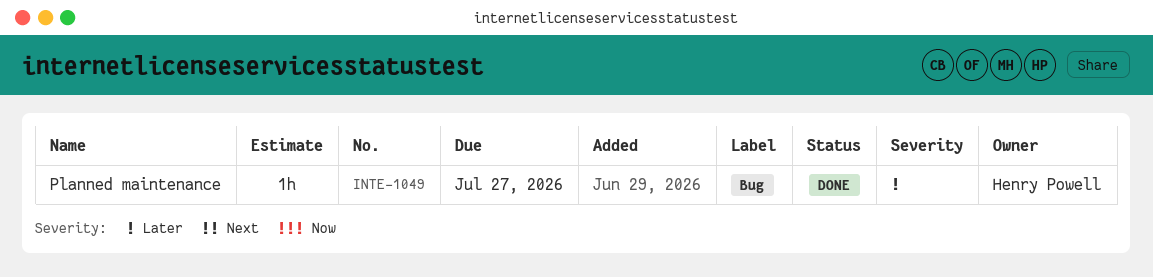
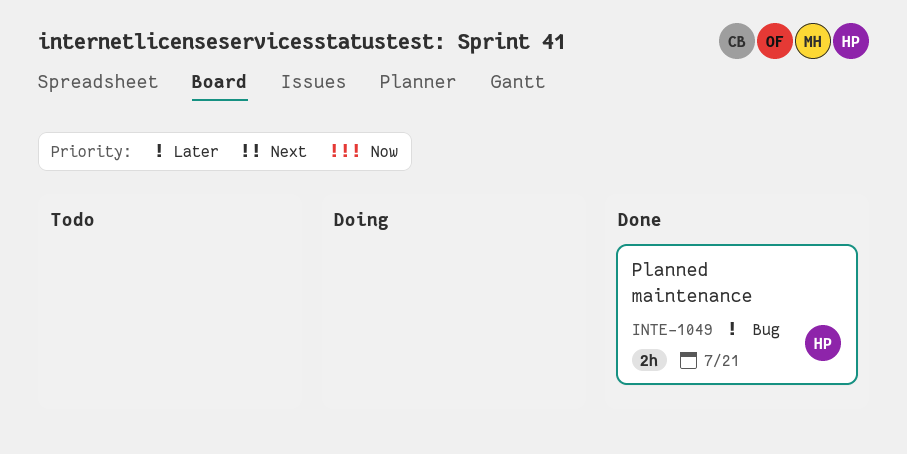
INTE-1049, estimate: 1h -> 2h
INTE-1049, due: Jul 27 -> Jul 21

